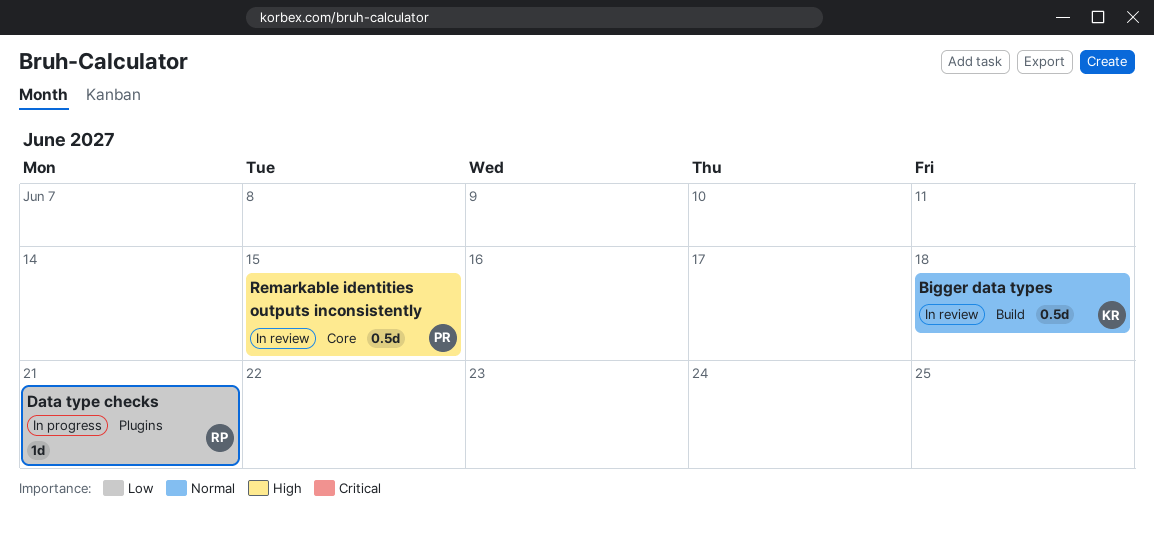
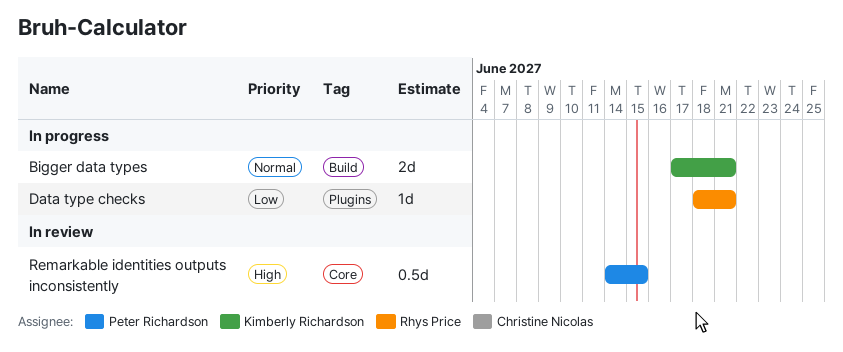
Bigger data types, status: In review -> In progress
Bigger data types, estimate: 0.5d -> 2d
Bigger data types, due: Jun 18 -> Jun 21

